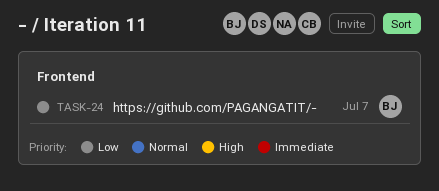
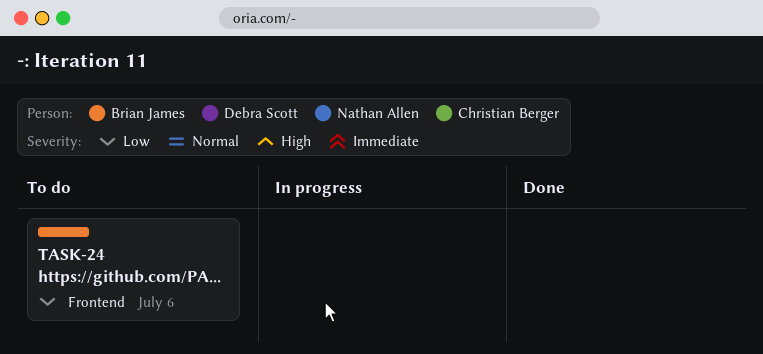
TASK-24, due: Jul 7 -> Jul 6

